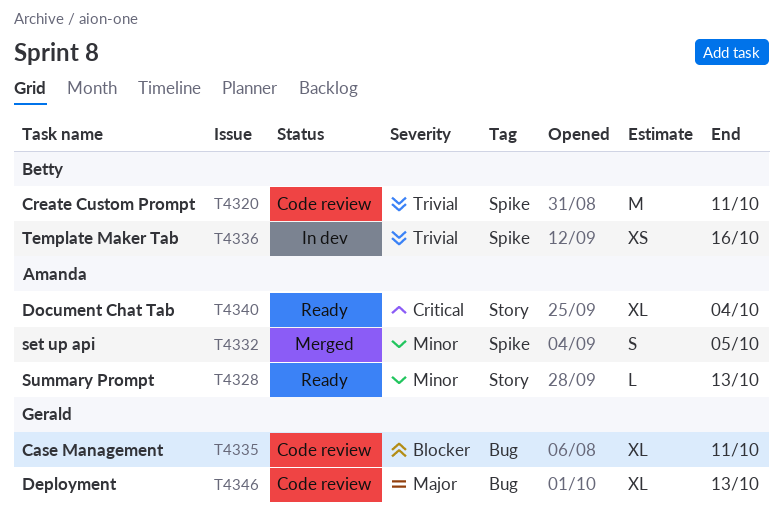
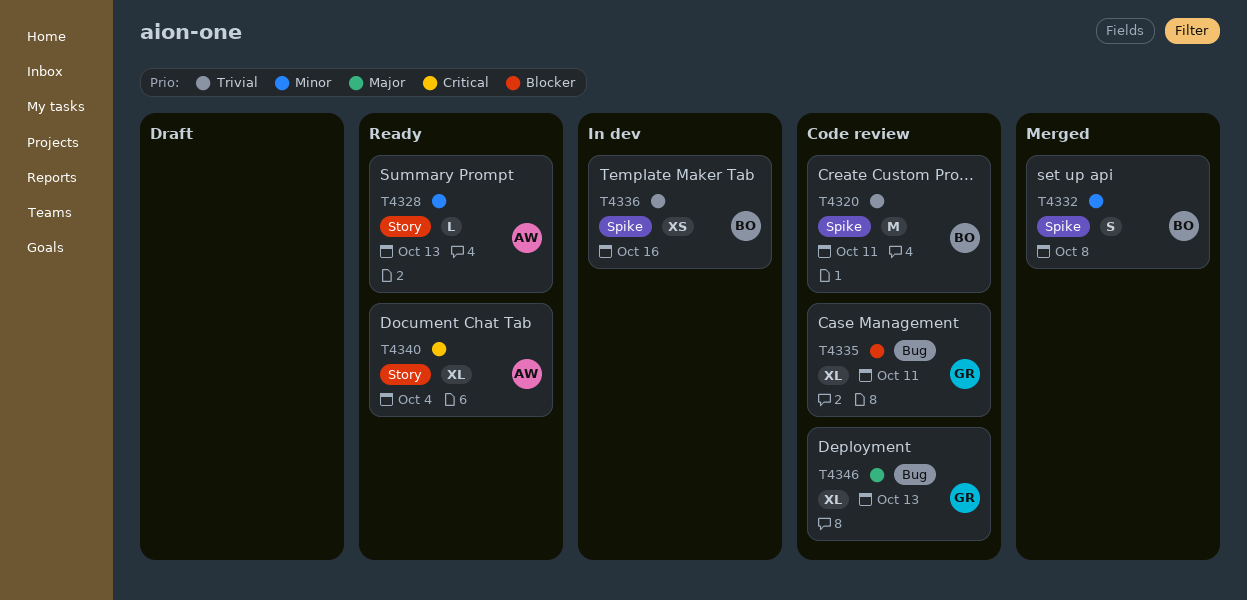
T4332, owner: Amanda -> Betty
T4332, due: Oct 5 -> Oct 8

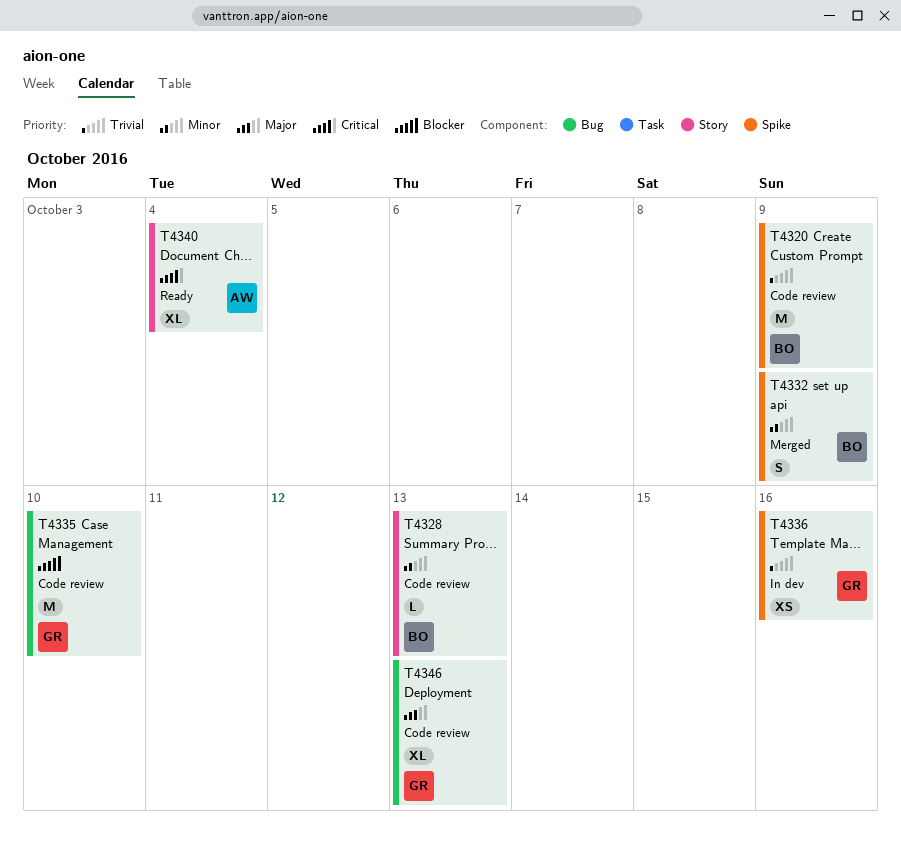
T4320, due: Oct 11 -> Oct 9
T4328, status: Ready -> Code review
T4328, owner: AW -> BO
T4332, due: Oct 8 -> Oct 9
T4335, estimate: XL -> M
T4335, due: Oct 11 -> Oct 10
T4336, owner: BO -> GR

